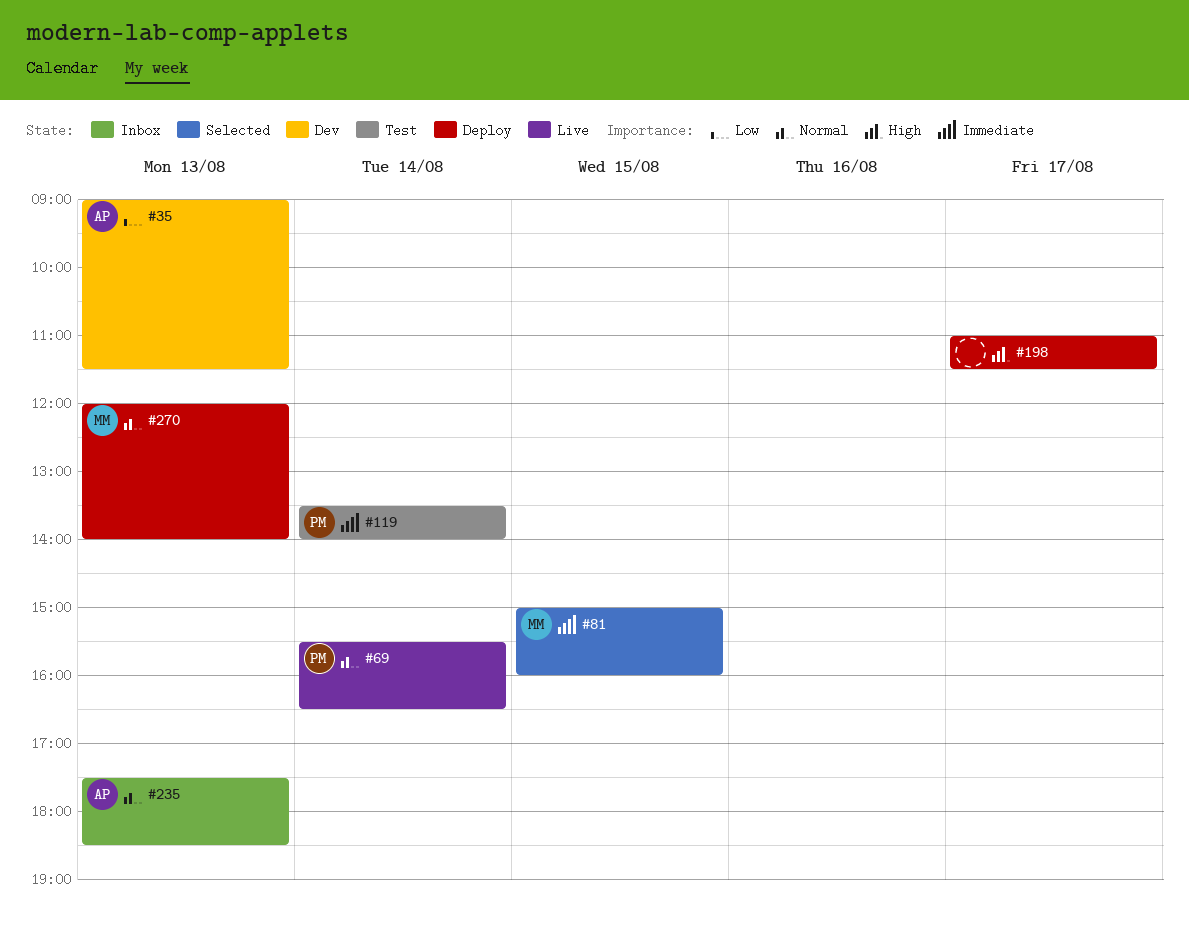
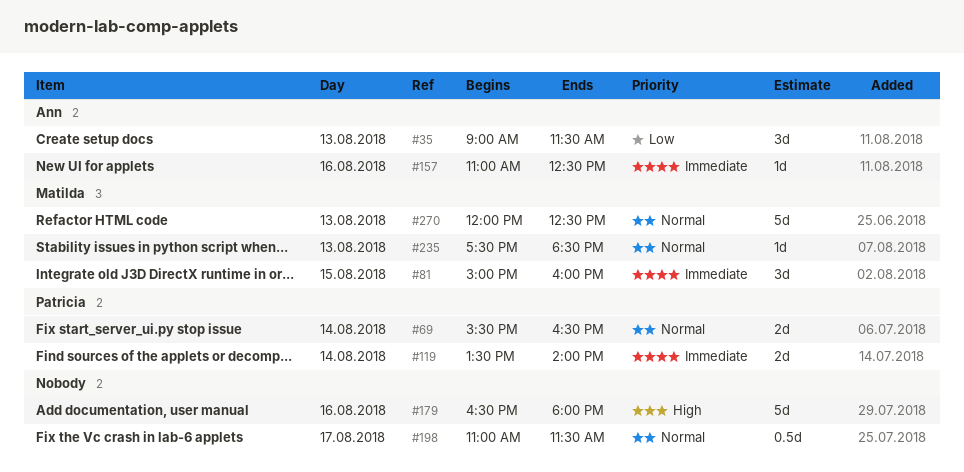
#157: none -> present
#179: none -> present
#198, priority: High -> Normal
#235, owner: Ann -> Matilda
#270, ends: 14:00 -> 12:30

